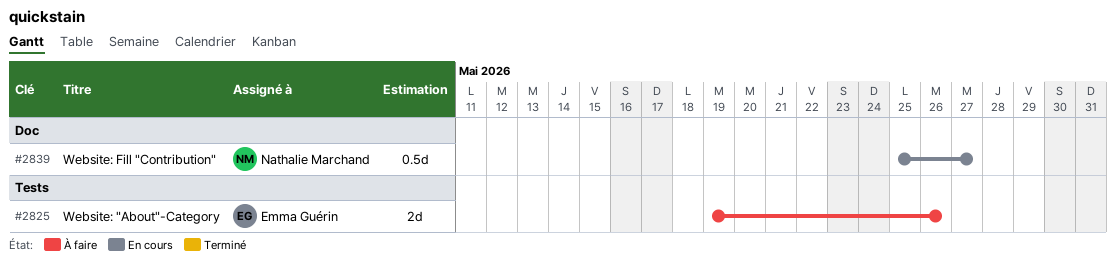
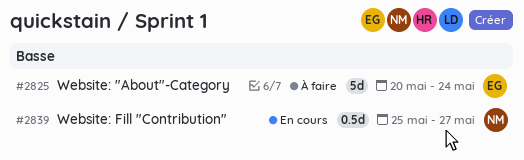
#2825, estimate: 2d -> 5d
#2825, start: May 19 -> May 20
#2825, due: May 26 -> May 24

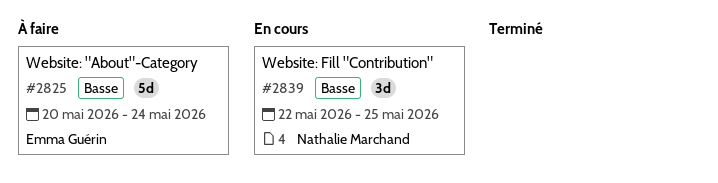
#2839, estimate: 0.5d -> 3d
#2839, start: May 25 -> May 22
#2839, due: May 27 -> May 25

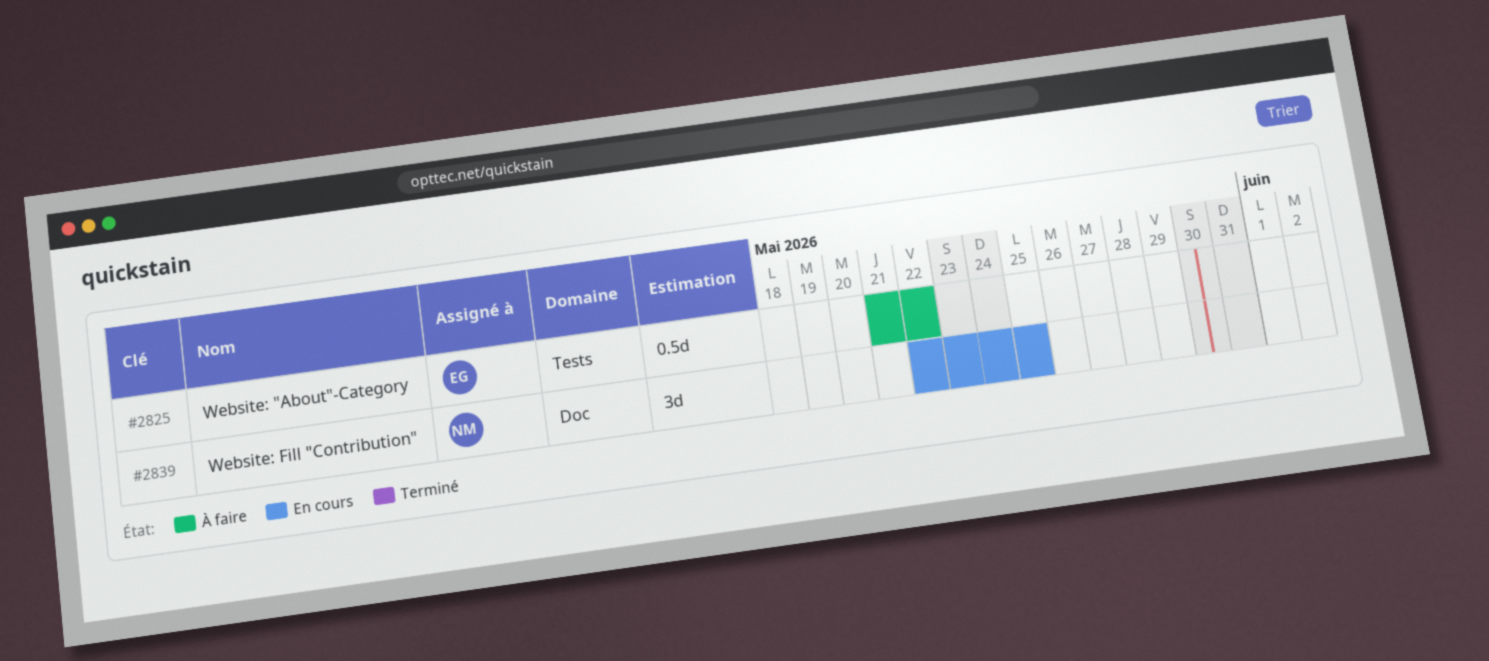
#2825, estimate: 5d -> 0.5d
#2825, start: May 20 -> May 21
#2825, due: May 24 -> May 22

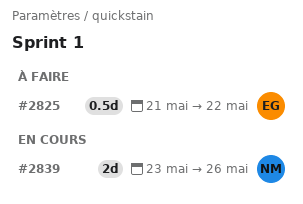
#2839, estimate: 3d -> 2d
#2839, start: May 22 -> May 23
#2839, due: May 25 -> May 26

